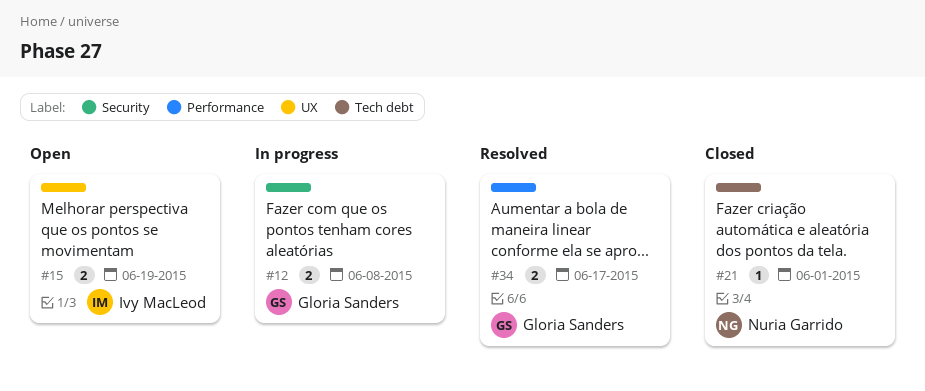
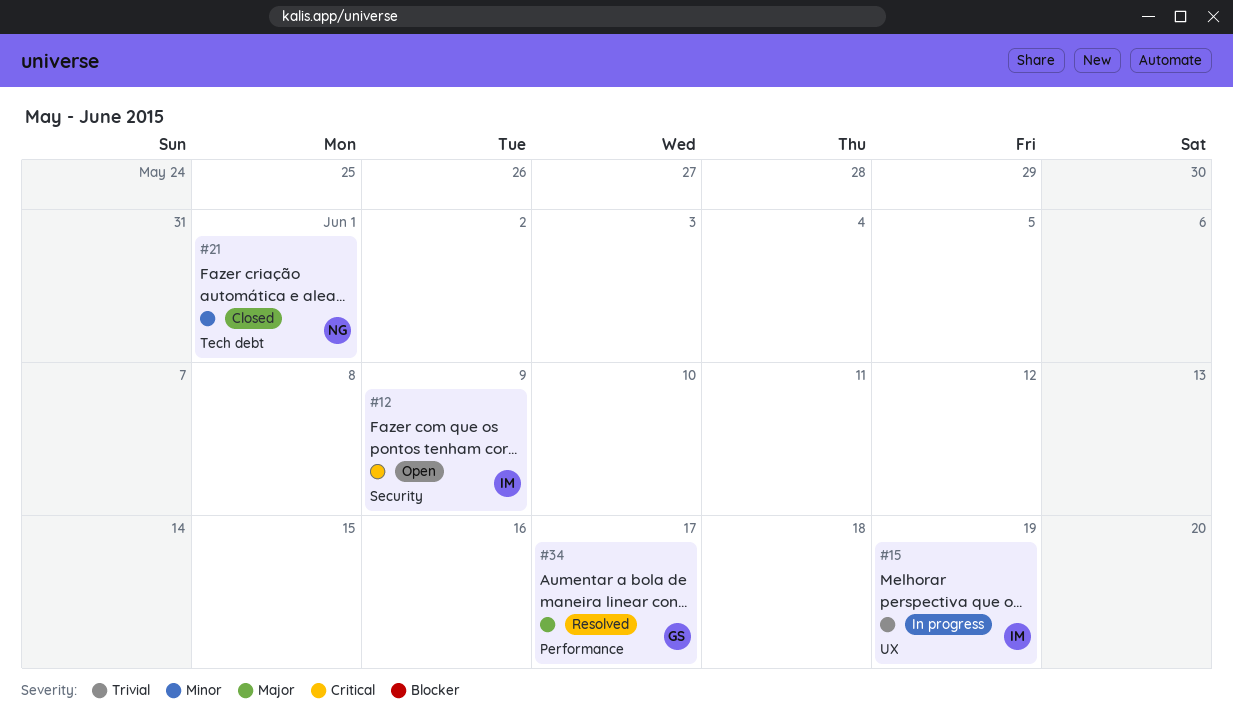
#12, status: In progress -> Open
#12, owner: Gloria Sanders -> Ivy MacLeod
#12, due: Jun 8 -> Jun 9
#15, status: Open -> In progress

